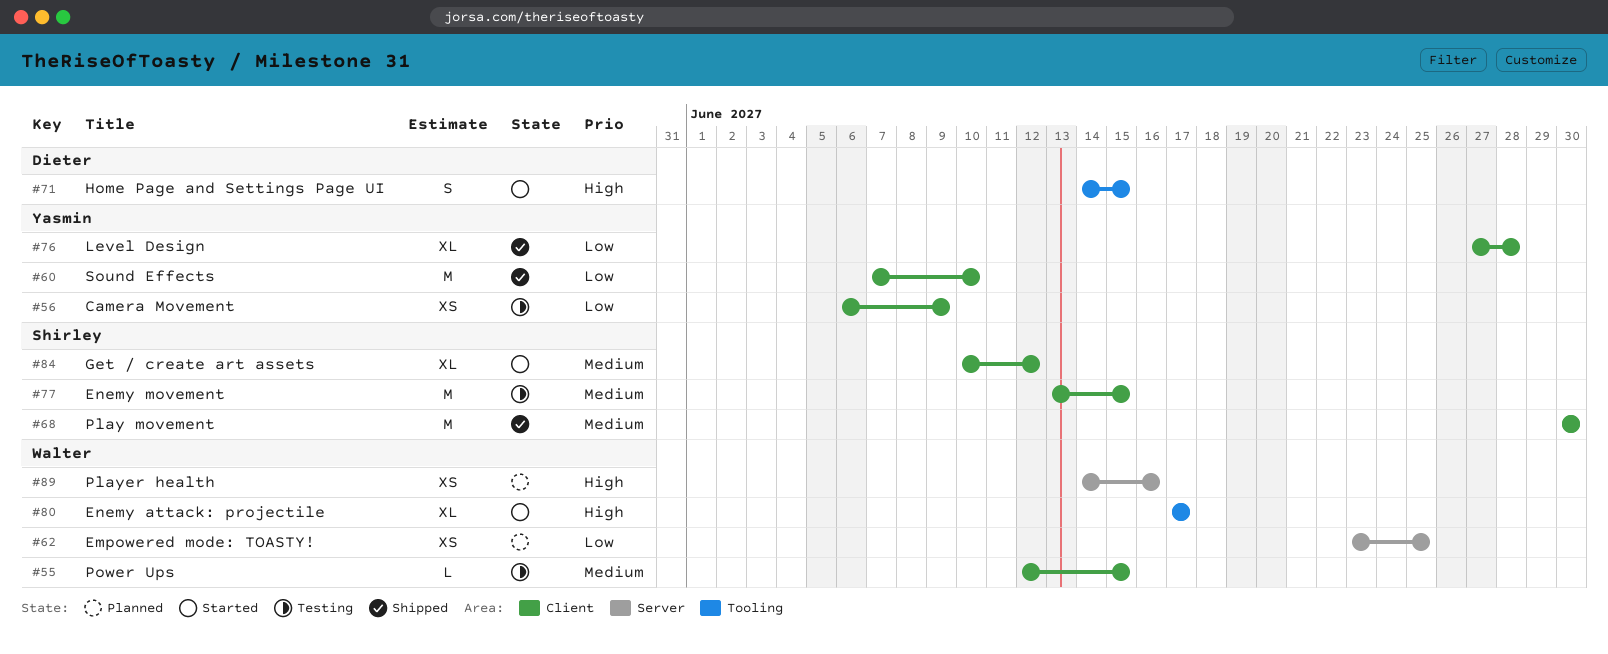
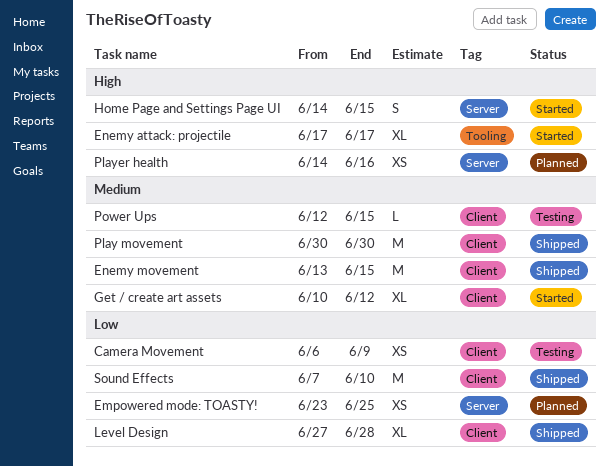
Enemy movement, status: Testing -> Shipped
Home Page and Settings Page UI, label: Tooling -> Server

